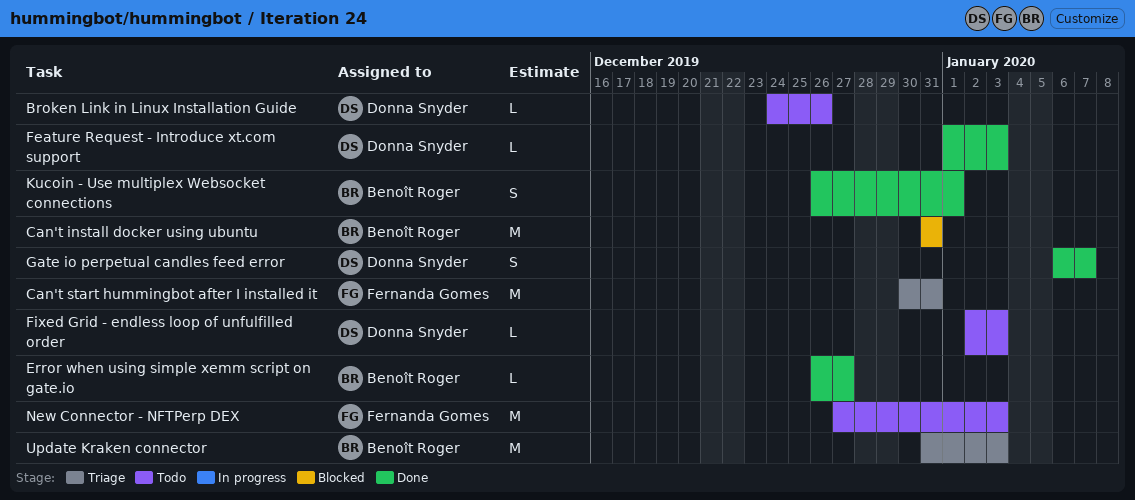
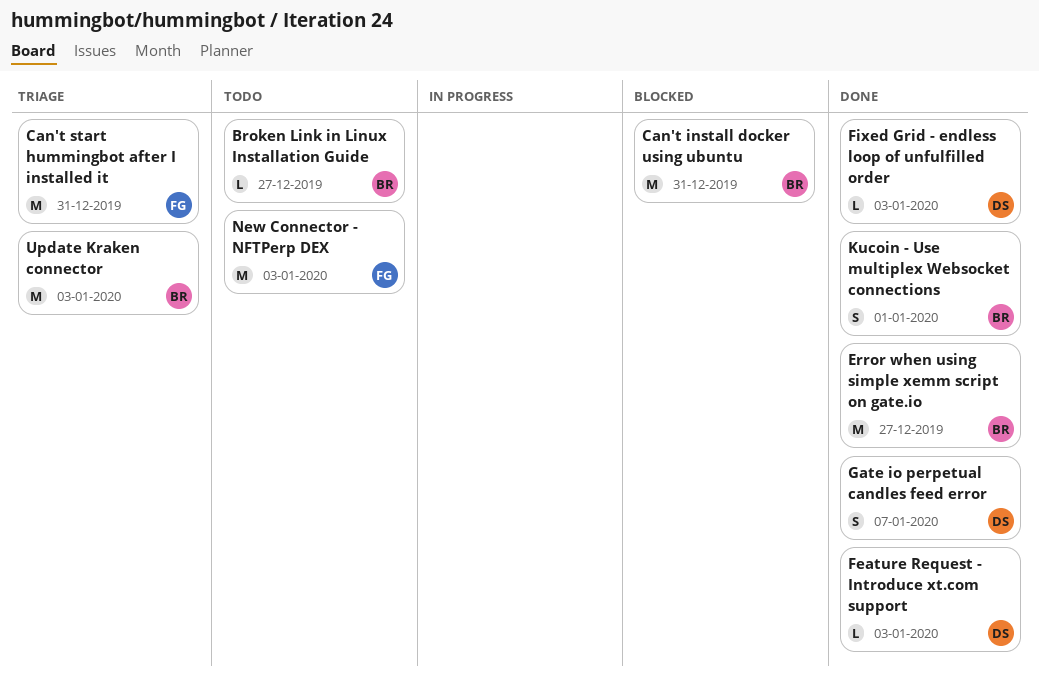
Broken Link in Linux Installation Guide, owner: Donna Snyder -> Benoît Roger
Broken Link in Linux Installation Guide, due: Dec 26 -> Dec 27
Error when using simple xemm script on gate.io, estimate: L -> M
Fixed Grid - endless loop of unfulfilled order, status: Todo -> Done

